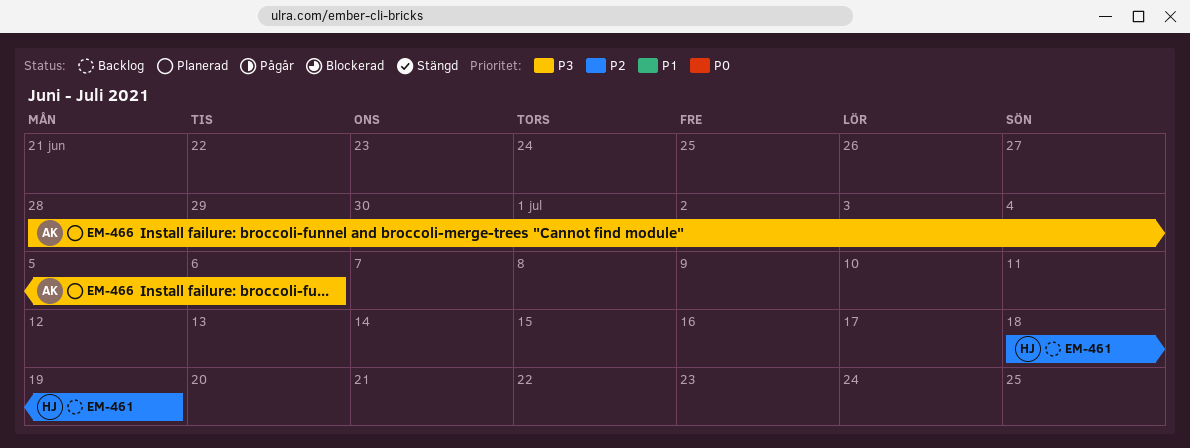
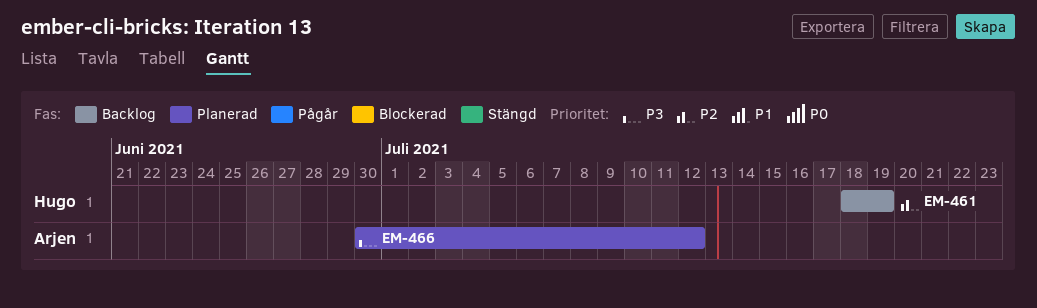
EM-466, start: Jun 28 -> Jun 30
EM-466, due: Jul 6 -> Jul 12

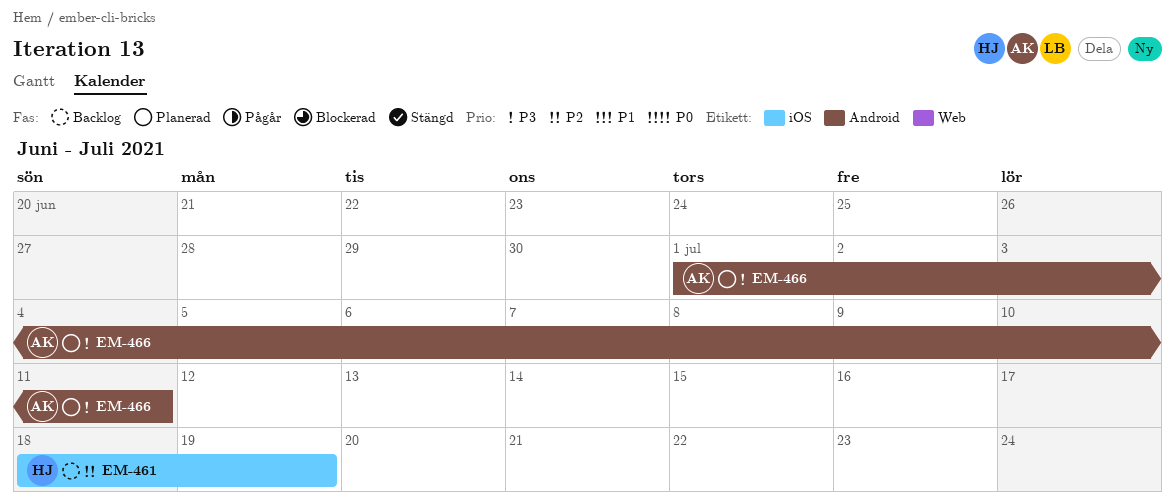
EM-466, start: Jun 30 -> Jul 1
EM-466, due: Jul 12 -> Jul 11

